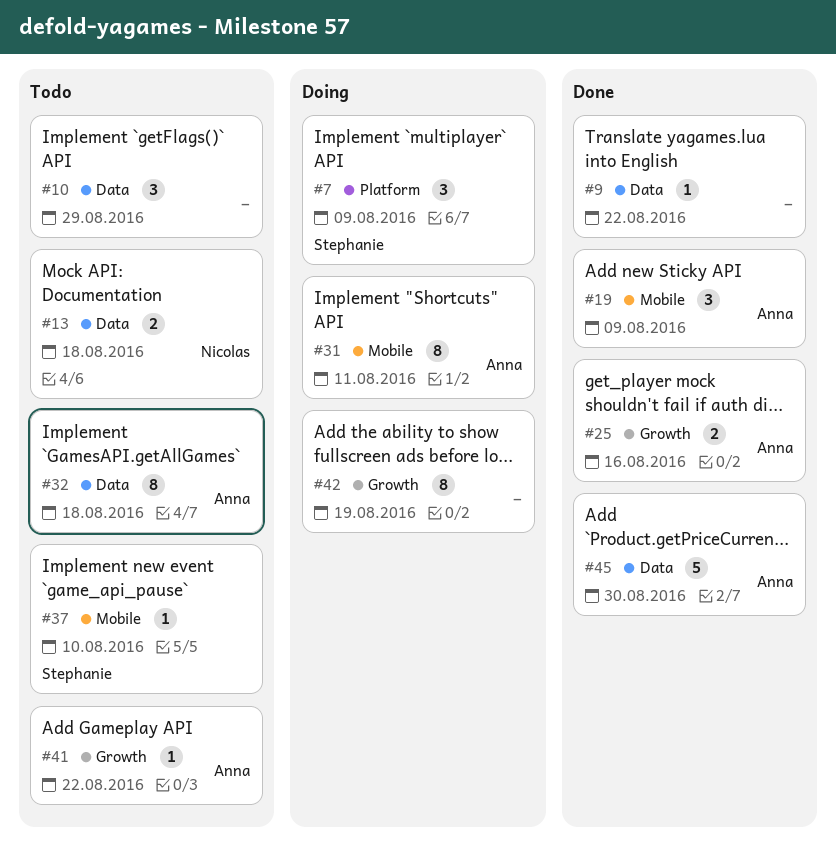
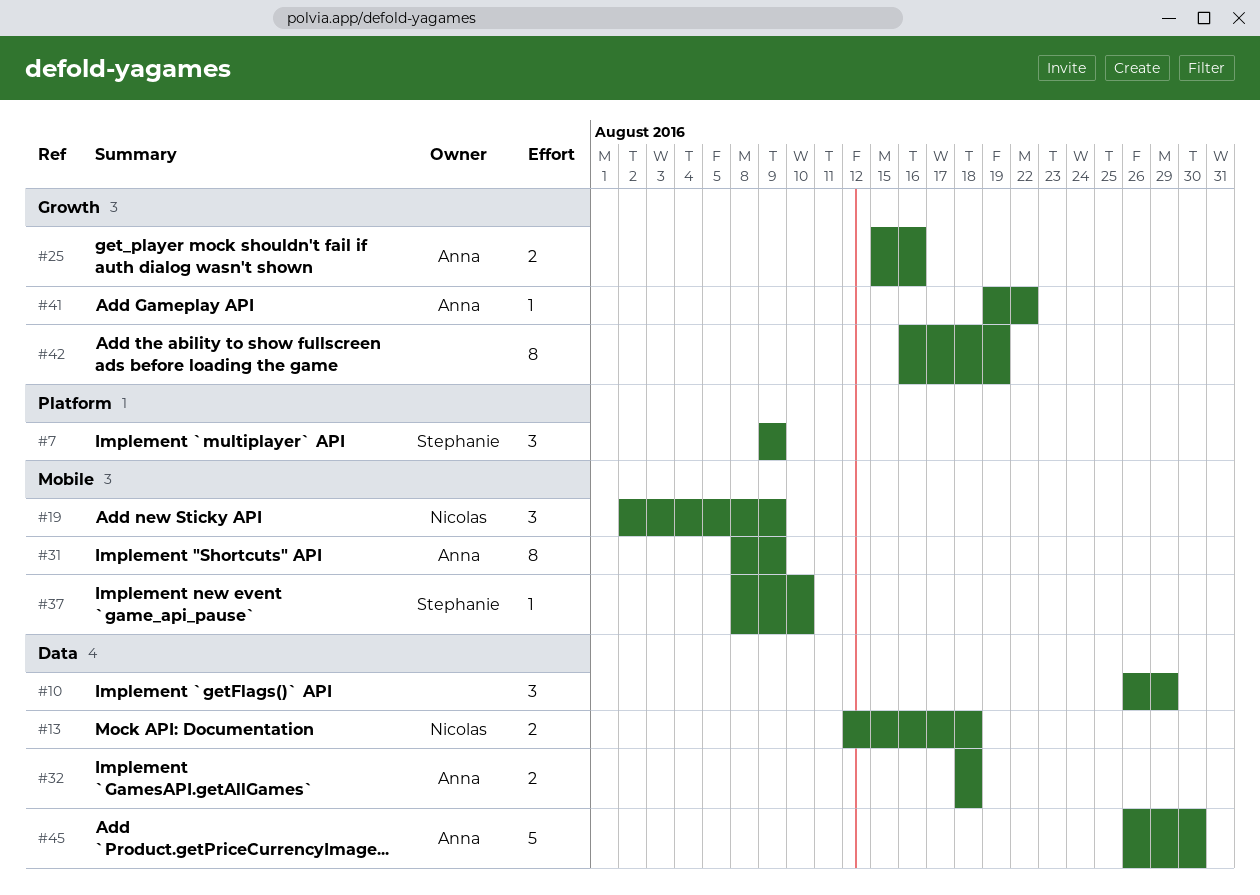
#9: present -> none
#19, owner: Anna -> Nicolas
#31, due: Aug 11 -> Aug 9
#32, estimate: 8 -> 2

